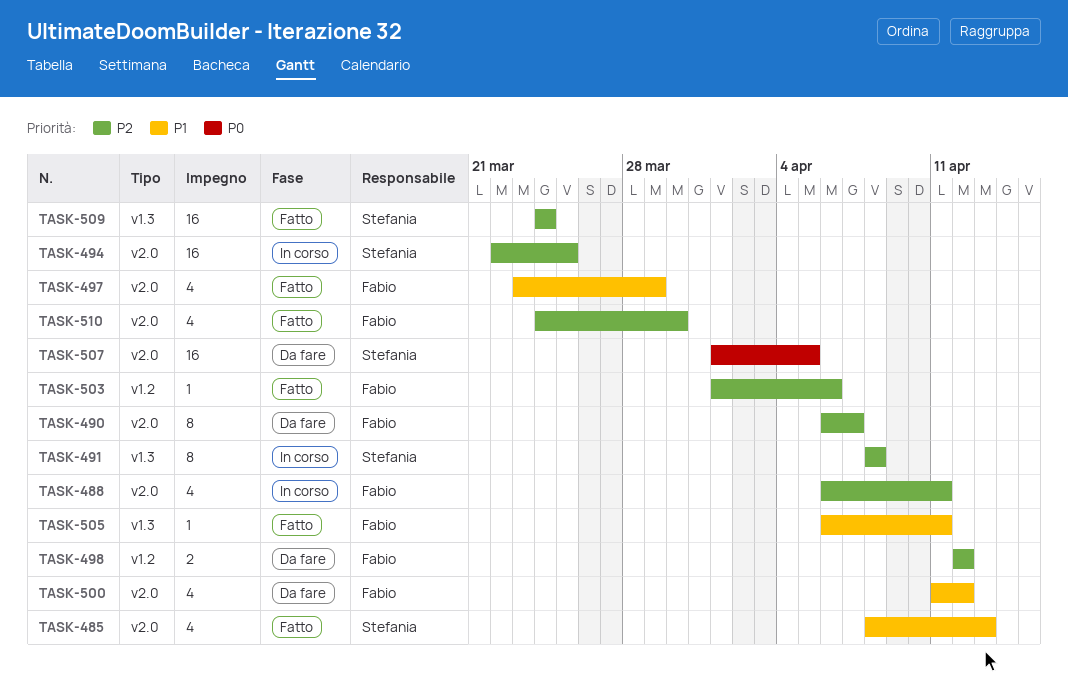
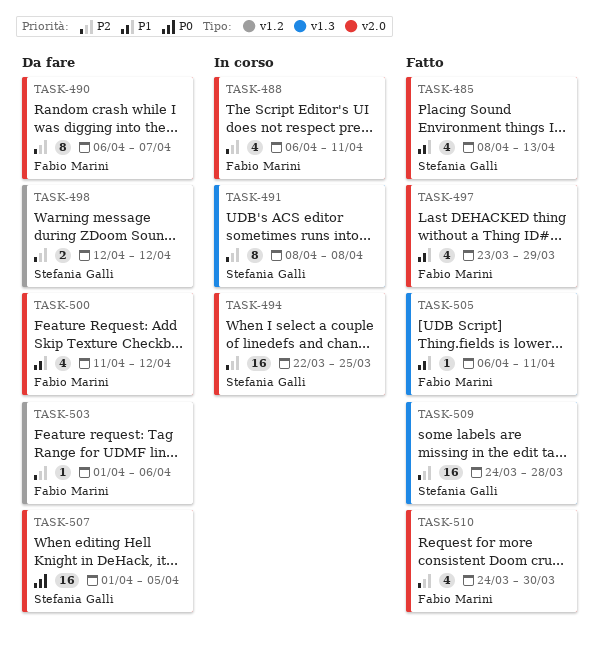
TASK-498, owner: Fabio Marini -> Stefania Galli
TASK-503, status: Fatto -> Da fare
TASK-509, due: Mar 24 -> Mar 28

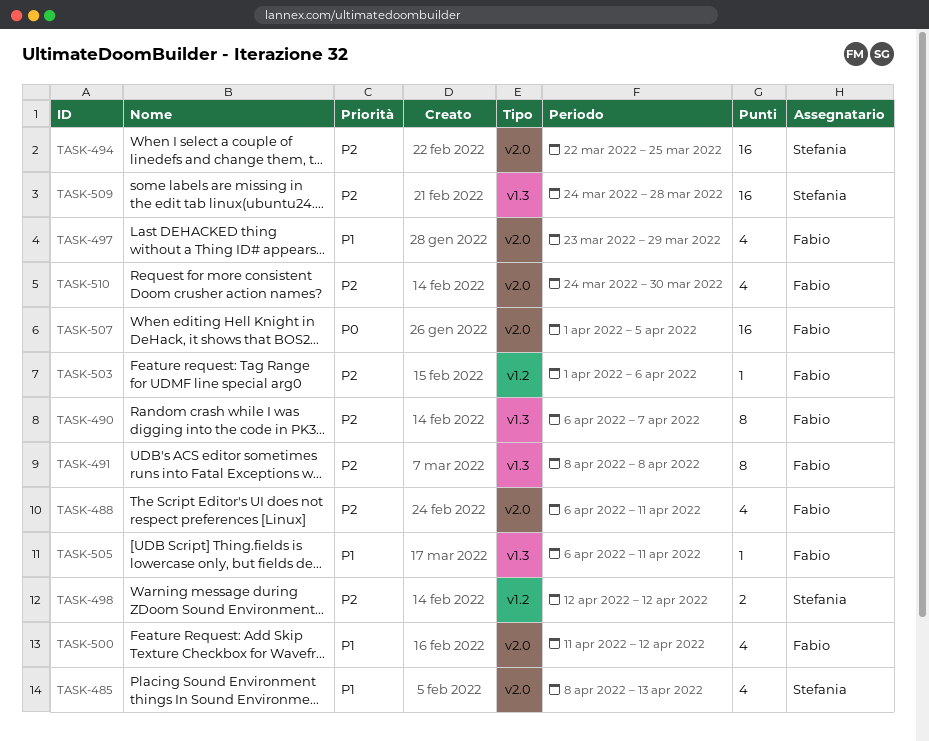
TASK-490, label: v2.0 -> v1.3
TASK-491, owner: Stefania Galli -> Fabio Marini
TASK-507, owner: Stefania Galli -> Fabio Marini

